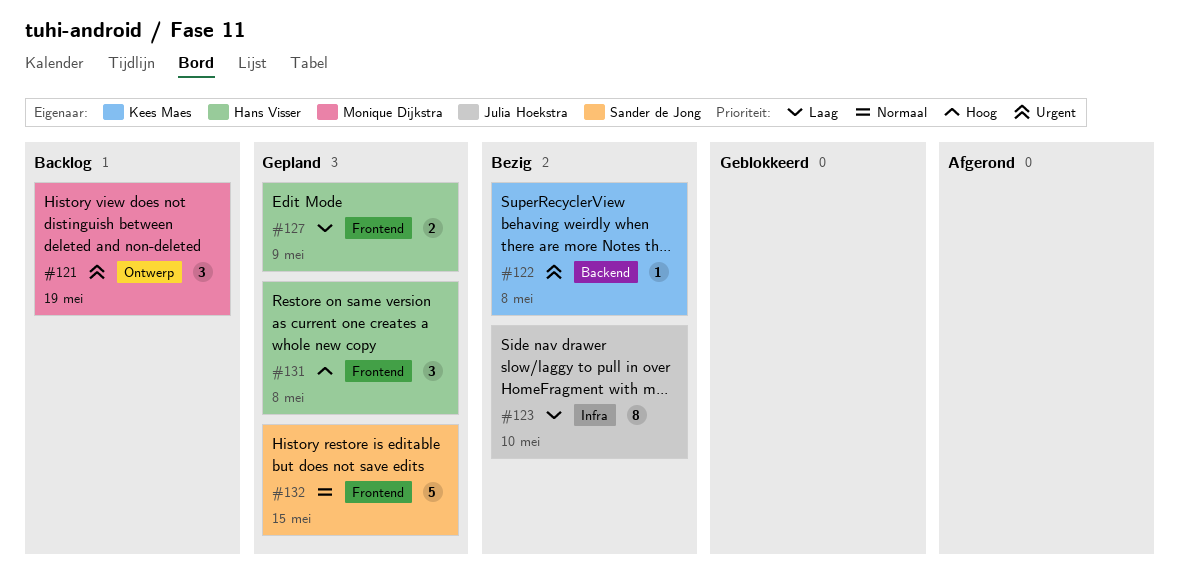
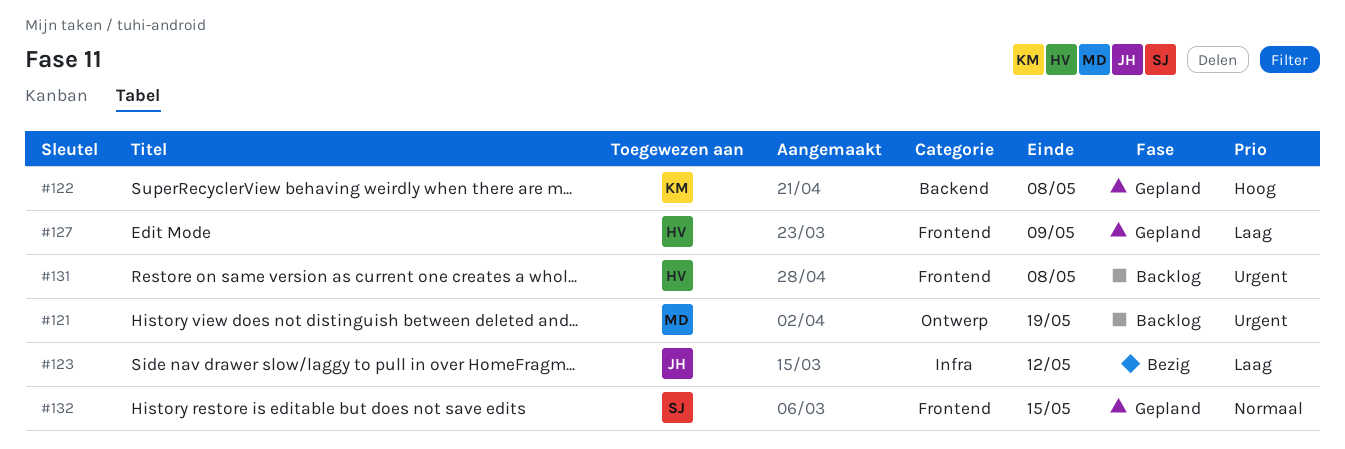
#122, status: Bezig -> Gepland
#122, priority: Urgent -> Hoog
#123, due: May 10 -> May 12
#131, status: Gepland -> Backlog
#131, priority: Hoog -> Urgent

